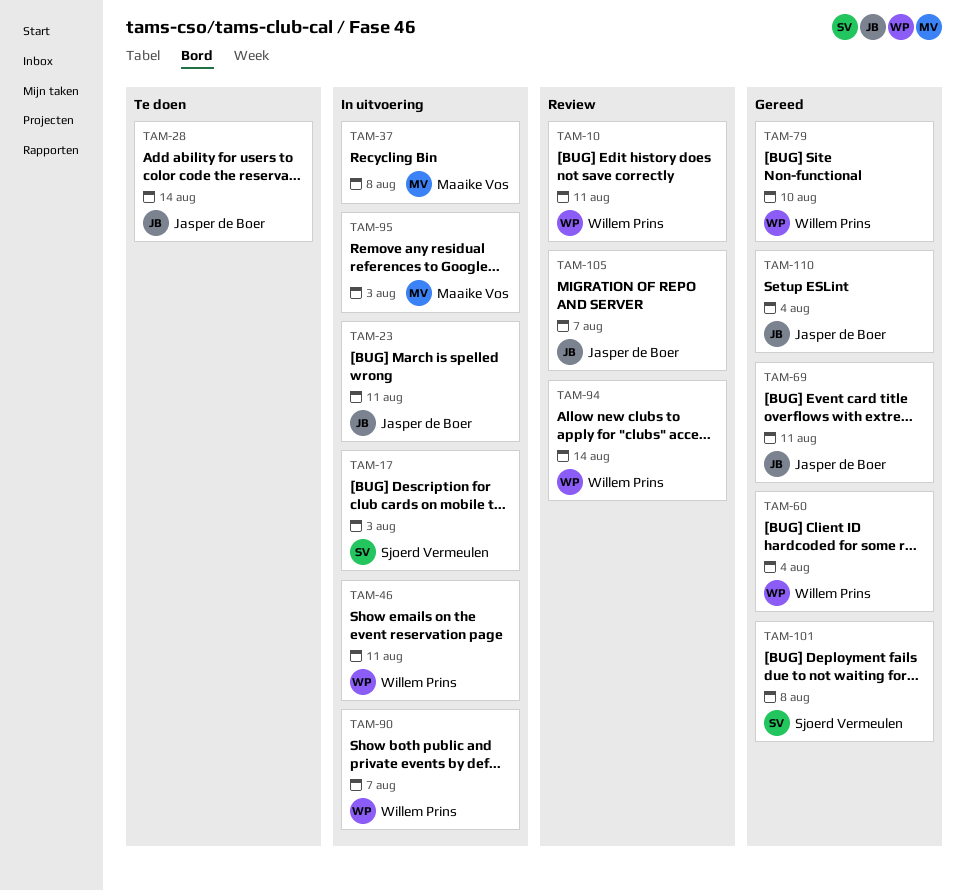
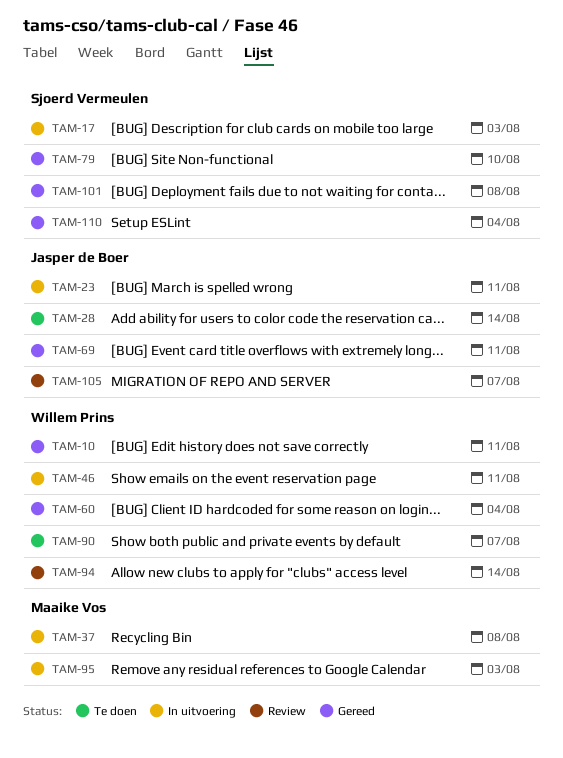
TAM-10, status: Review -> Gereed
TAM-79, owner: Willem Prins -> Sjoerd Vermeulen
TAM-90, status: In uitvoering -> Te doen
TAM-110, owner: Jasper de Boer -> Sjoerd Vermeulen

